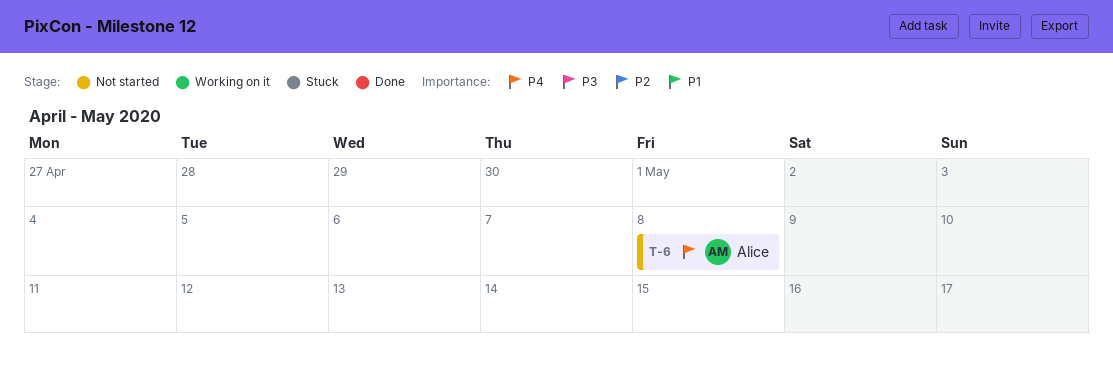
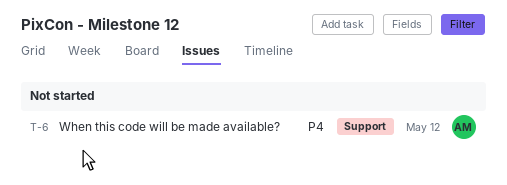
T-6, due: May 8 -> May 12

